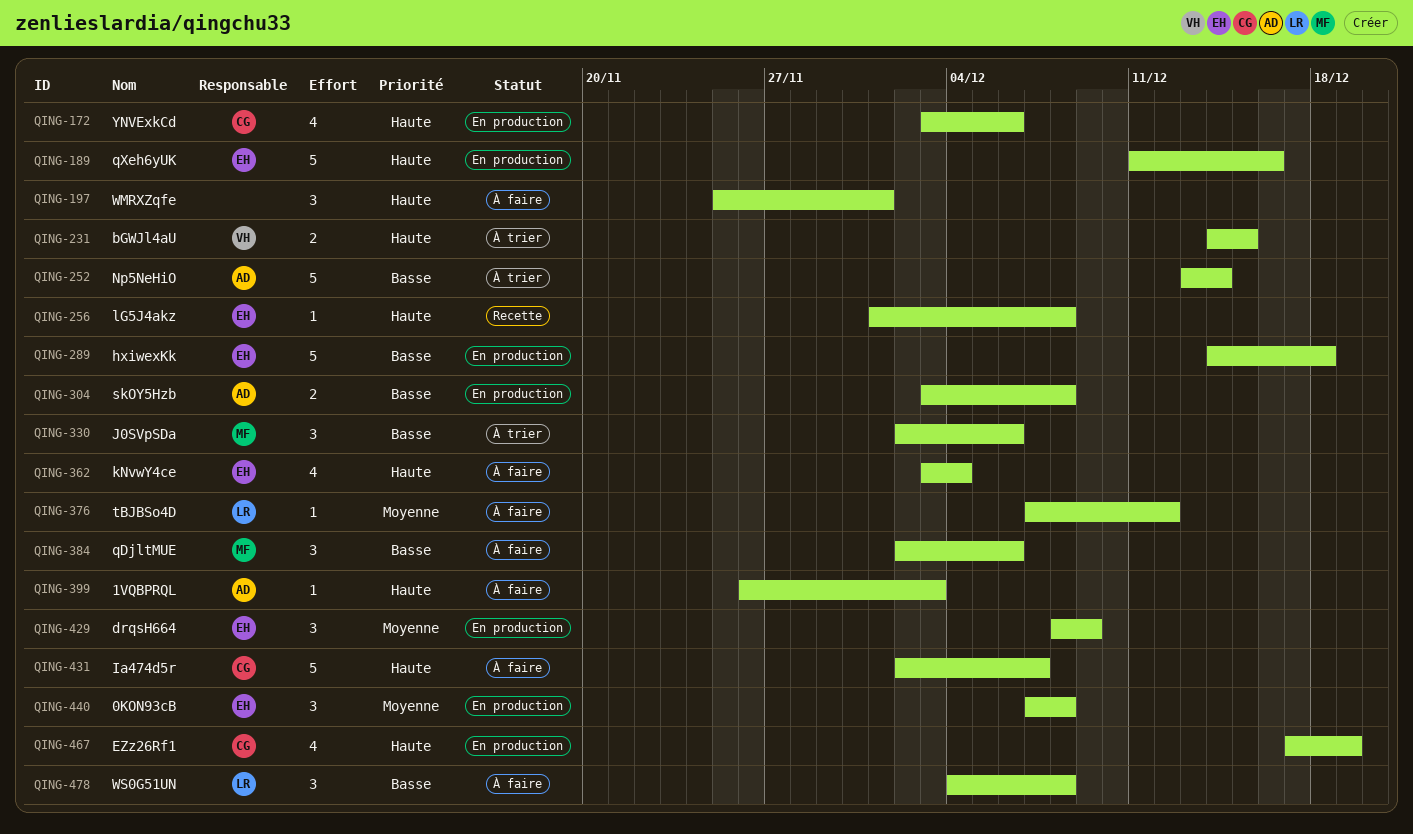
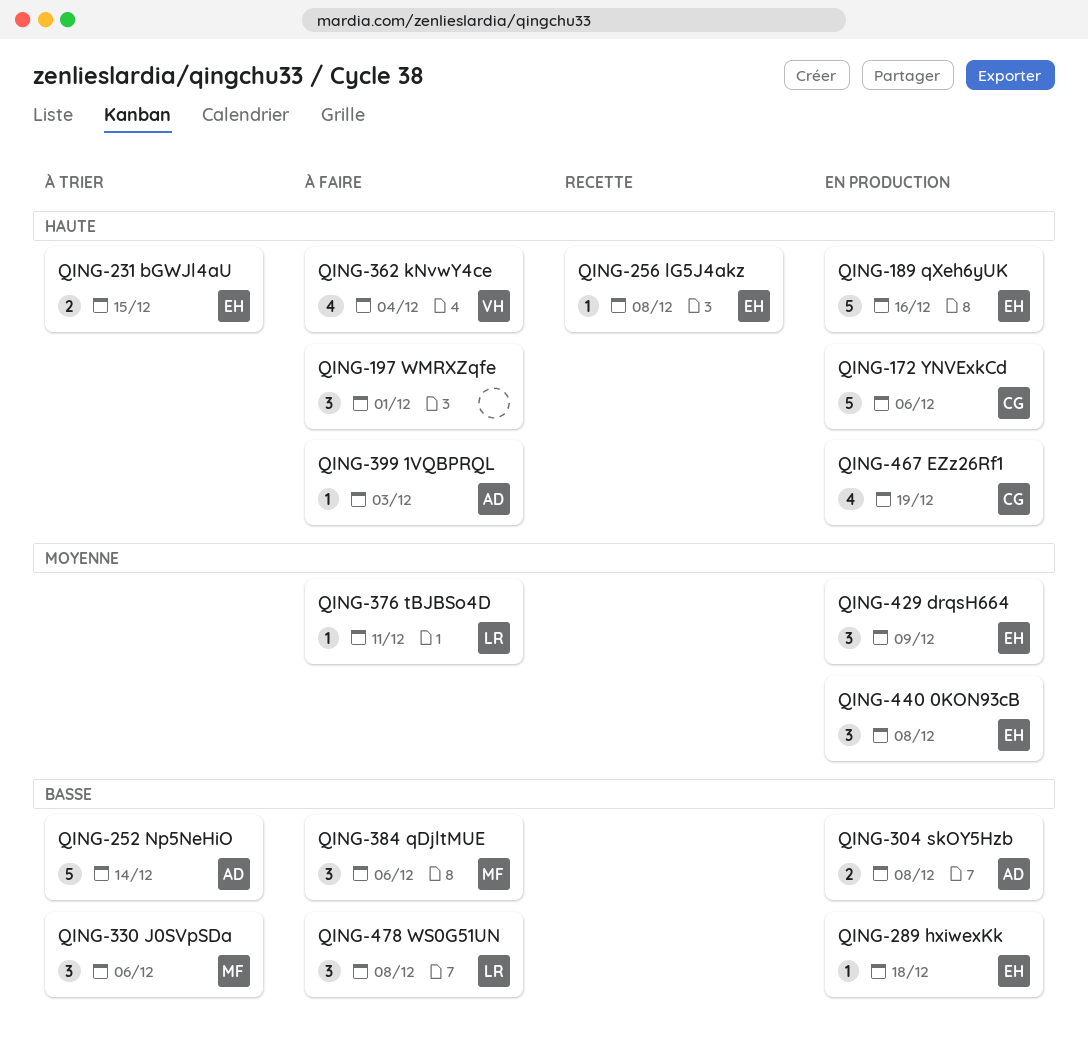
QING-172, estimate: 4 -> 5
QING-231, owner: VH -> EH
QING-289, estimate: 5 -> 1
QING-362, owner: EH -> VH
QING-376, due: Dec 12 -> Dec 11
QING-431: present -> none

